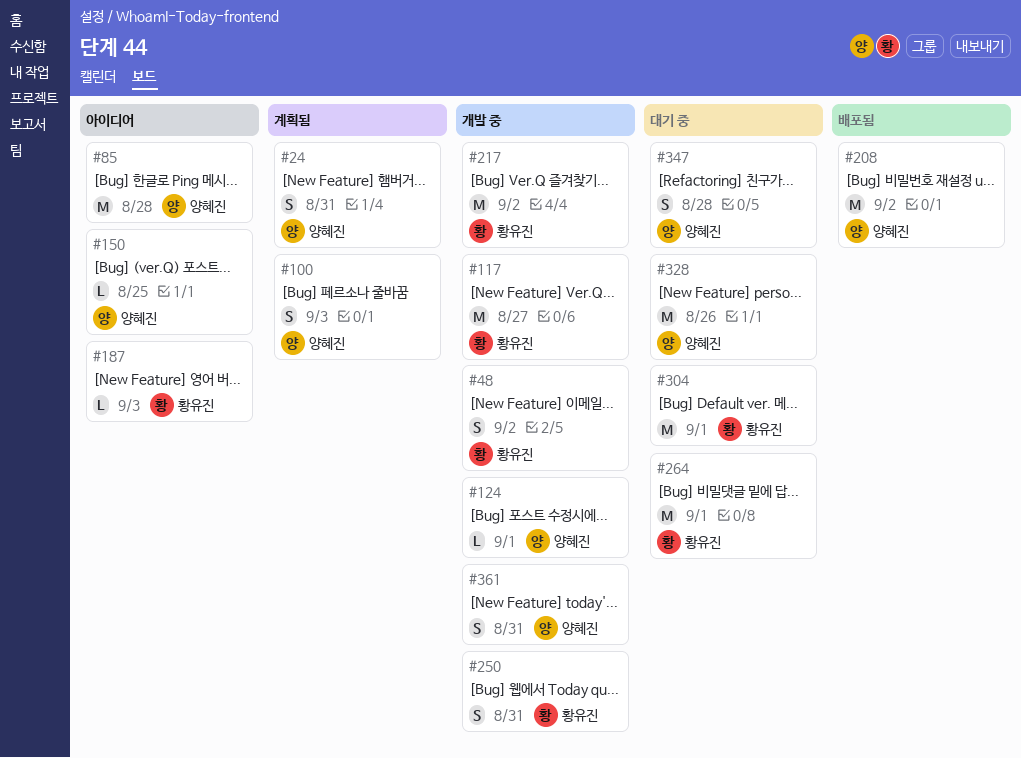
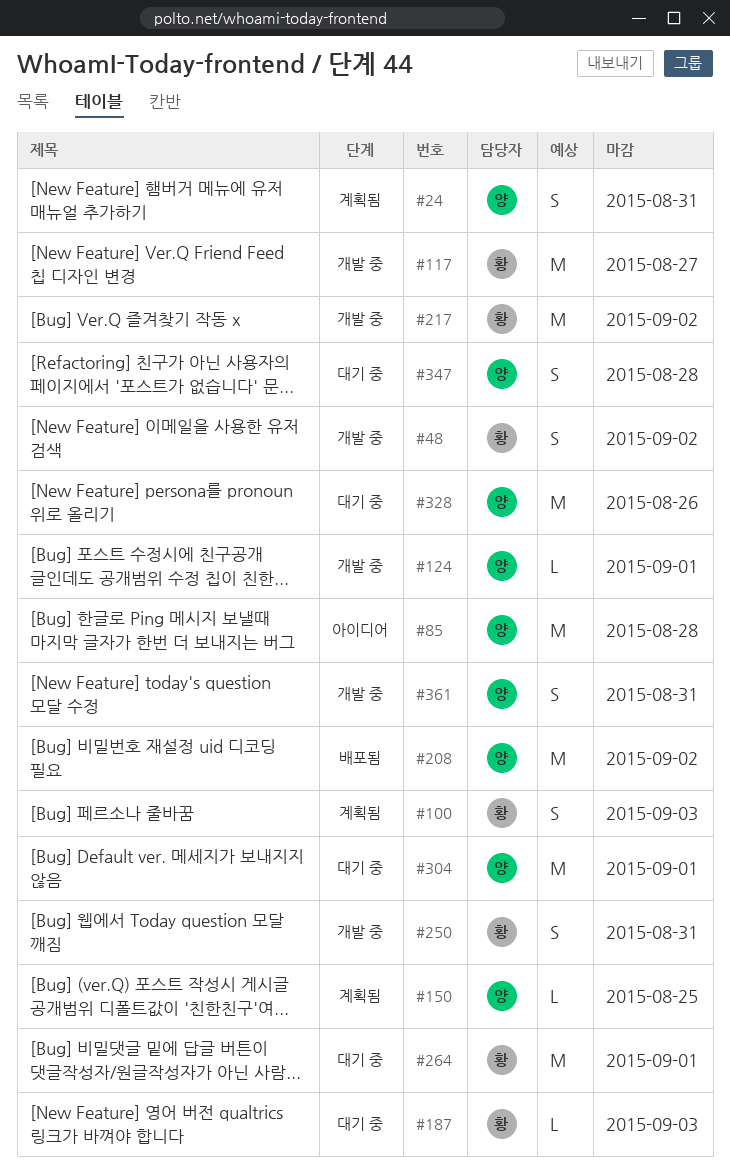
#100, owner: 양혜진 -> 황유진
#150, status: 아이디어 -> 계획됨
#187, status: 아이디어 -> 대기 중
#304, owner: 황유진 -> 양혜진

